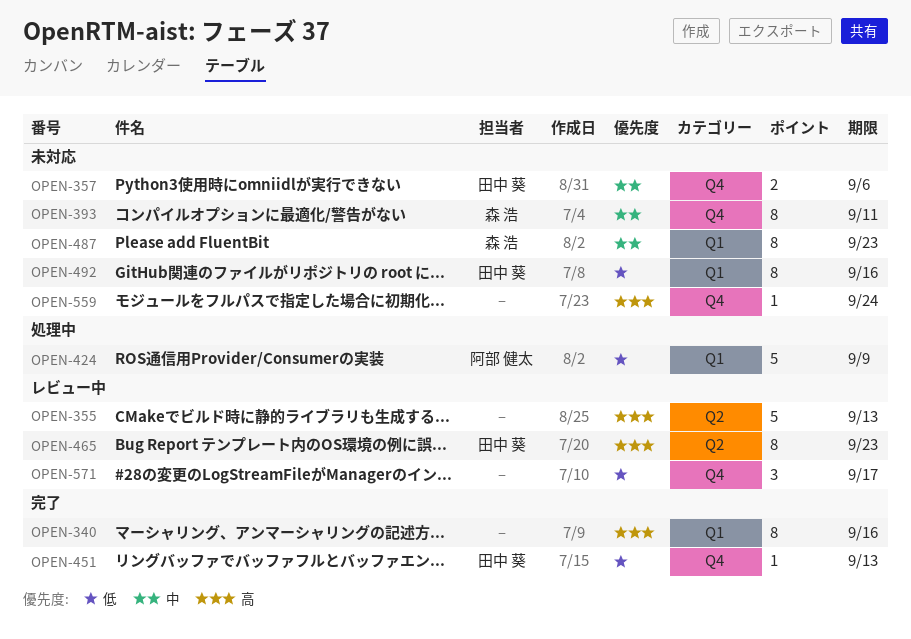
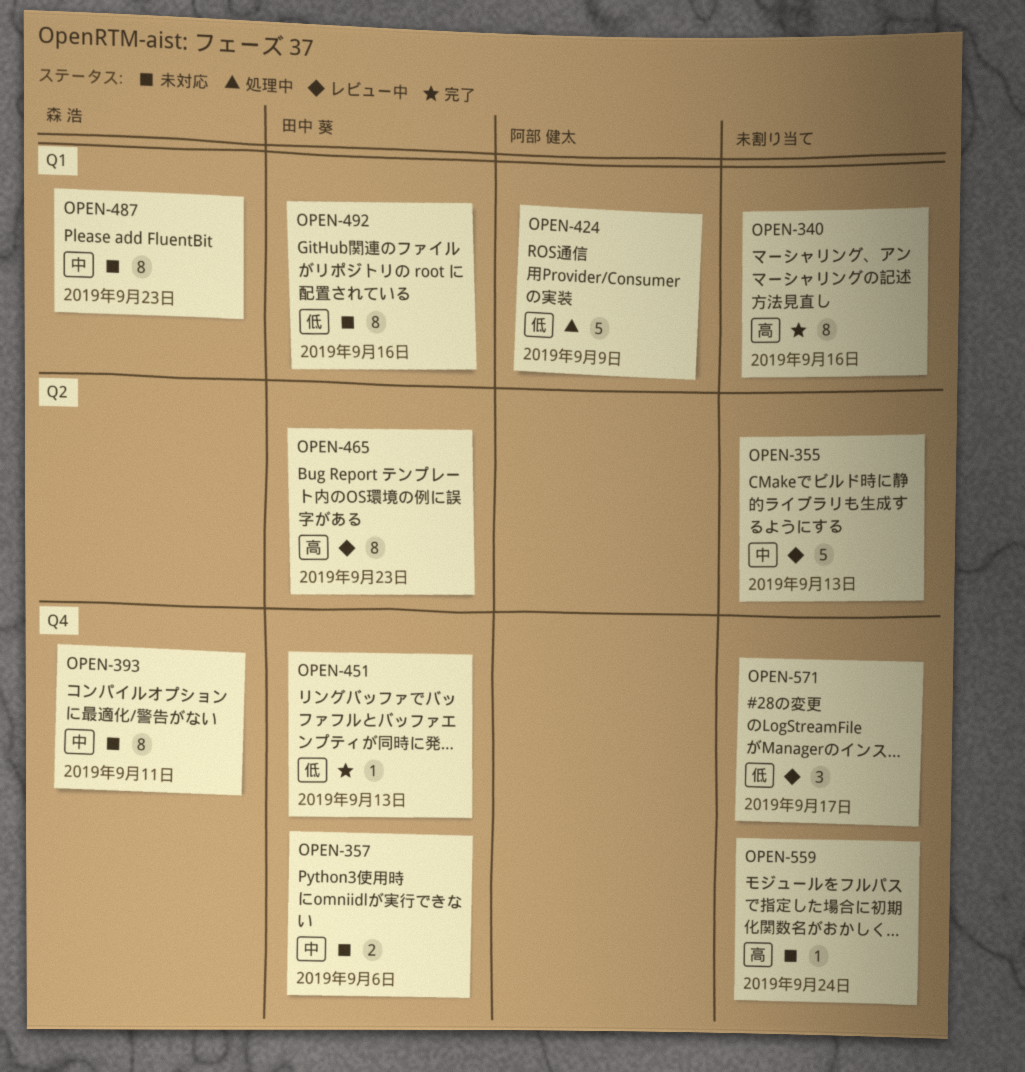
OPEN-355, priority: 高 -> 中

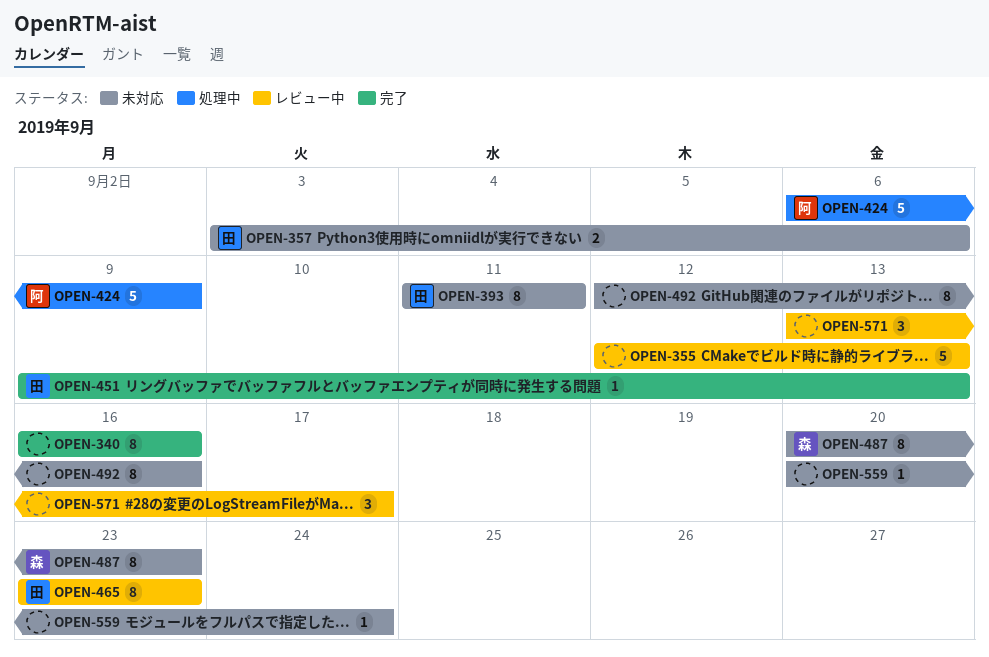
OPEN-393, owner: 森 浩 -> 田中 葵
OPEN-492, owner: 田中 葵 -> none

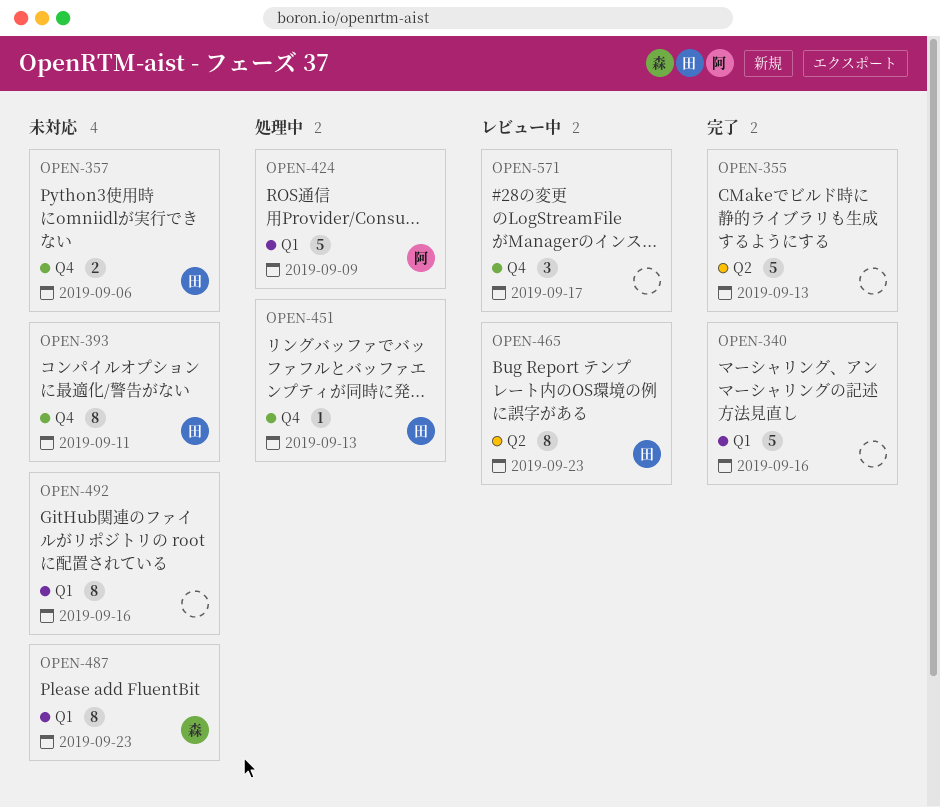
OPEN-340, estimate: 8 -> 5
OPEN-355, status: レビュー中 -> 完了
OPEN-451, status: 完了 -> 処理中
OPEN-559: present -> none

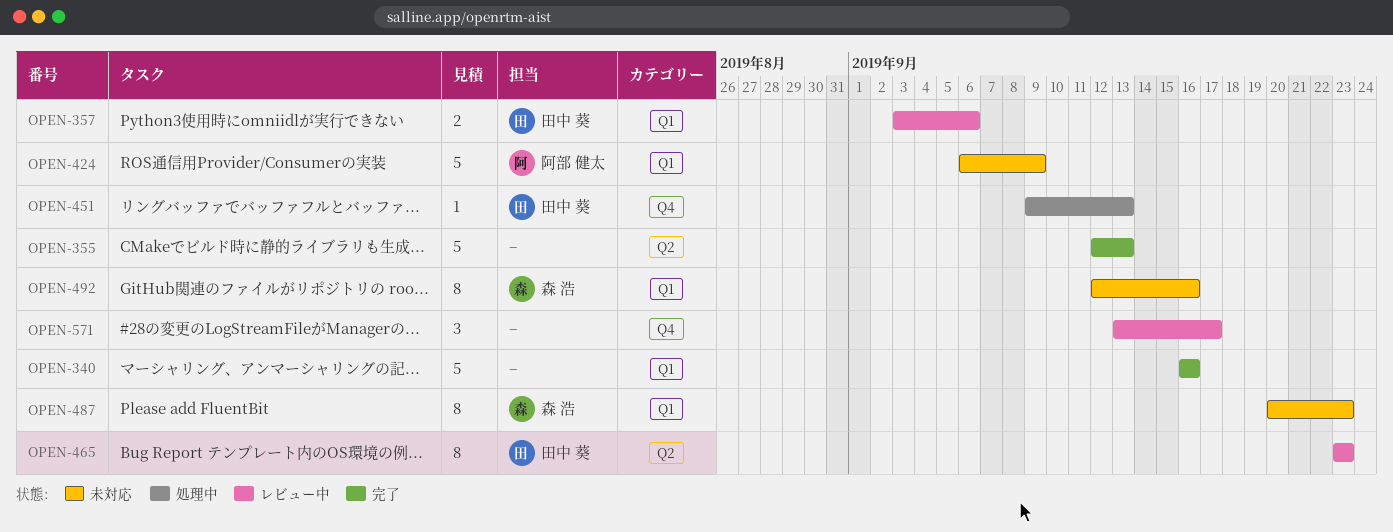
OPEN-357, status: 未対応 -> レビュー中
OPEN-357, label: Q4 -> Q1
OPEN-393: present -> none
OPEN-424, status: 処理中 -> 未対応
OPEN-492, owner: none -> 森 浩

